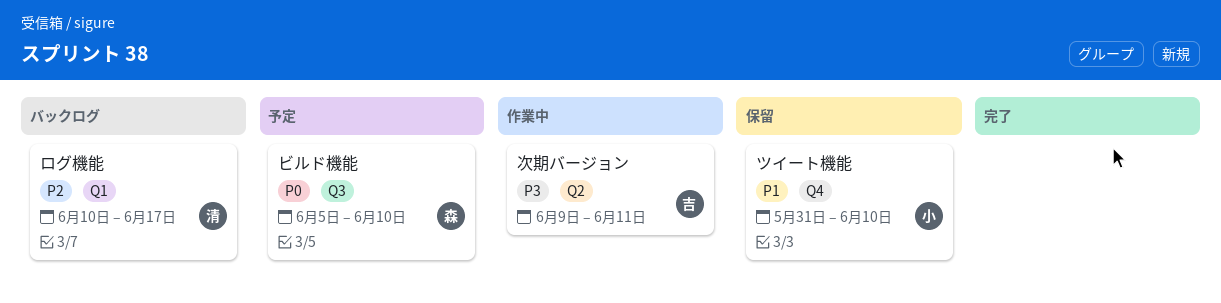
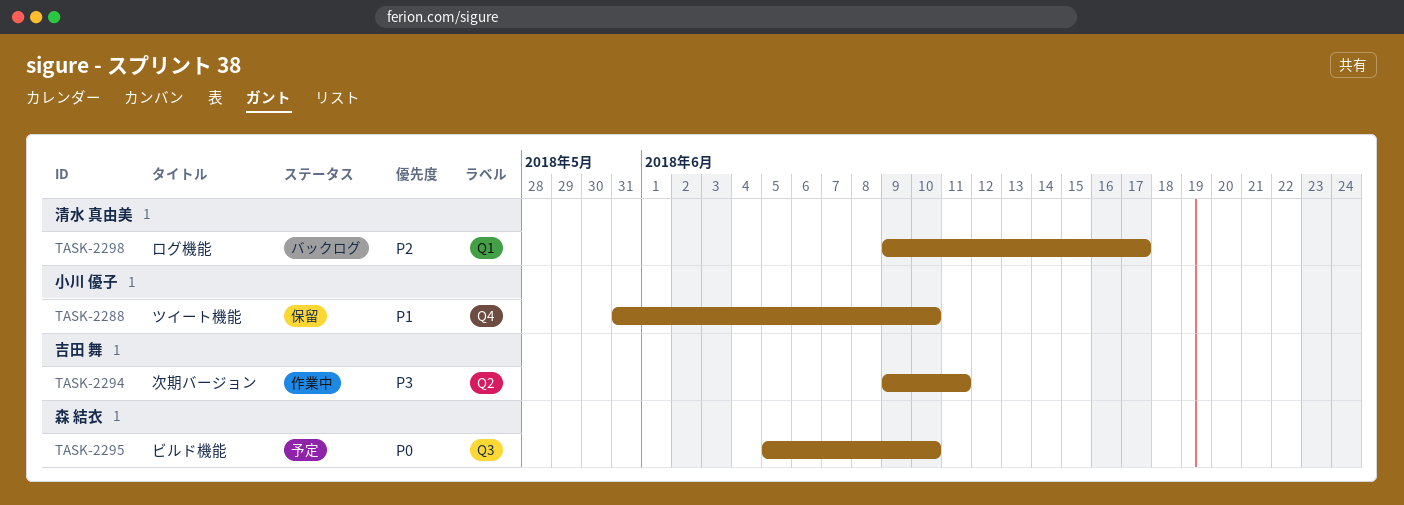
ログ機能, start: Jun 10 -> Jun 9

